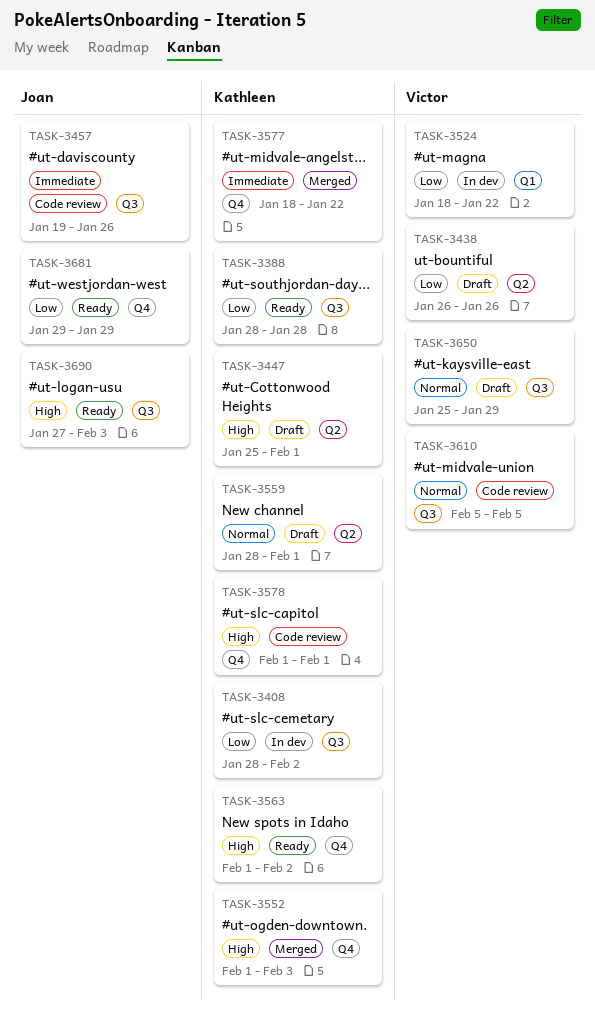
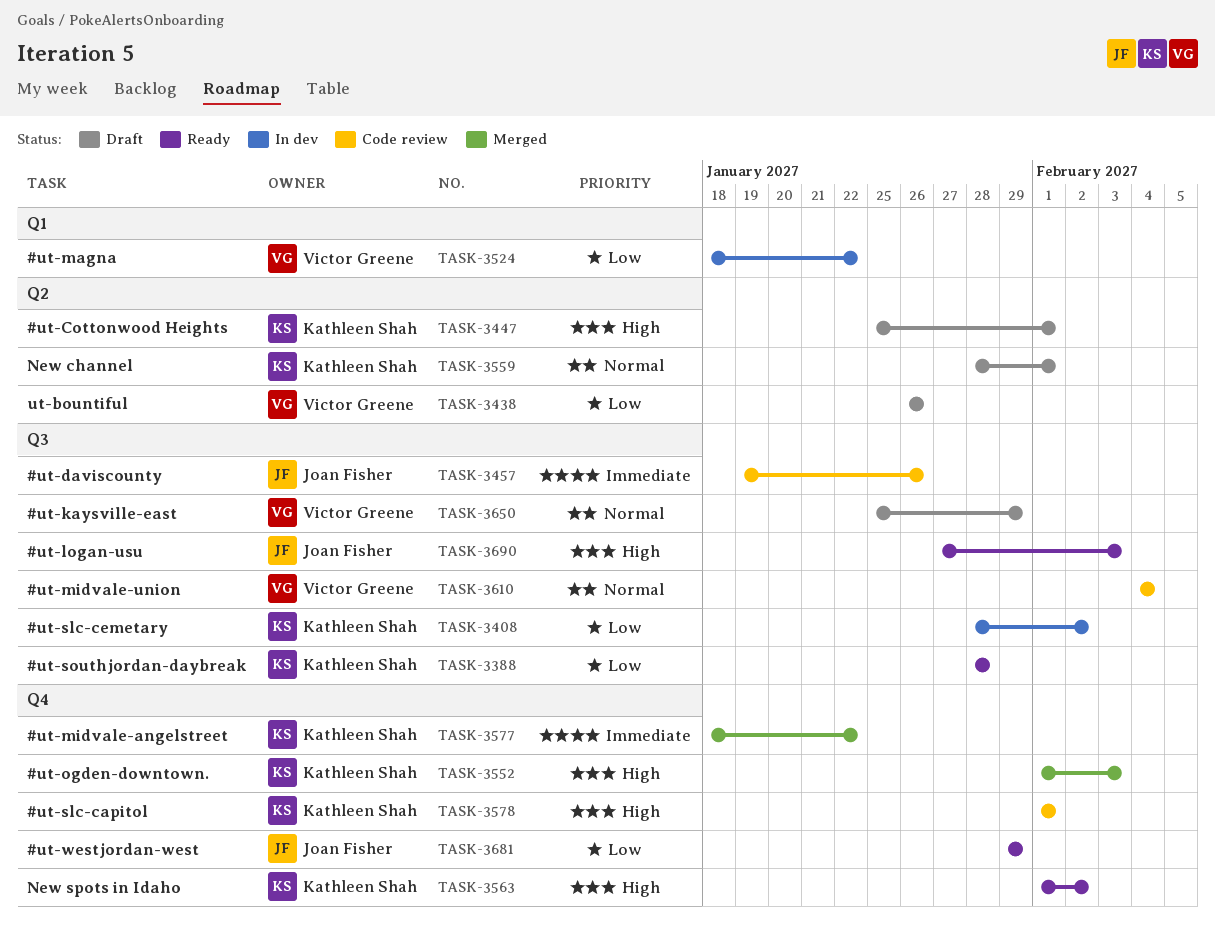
TASK-3610, start: Feb 5 -> Feb 4
TASK-3610, due: Feb 5 -> Feb 4

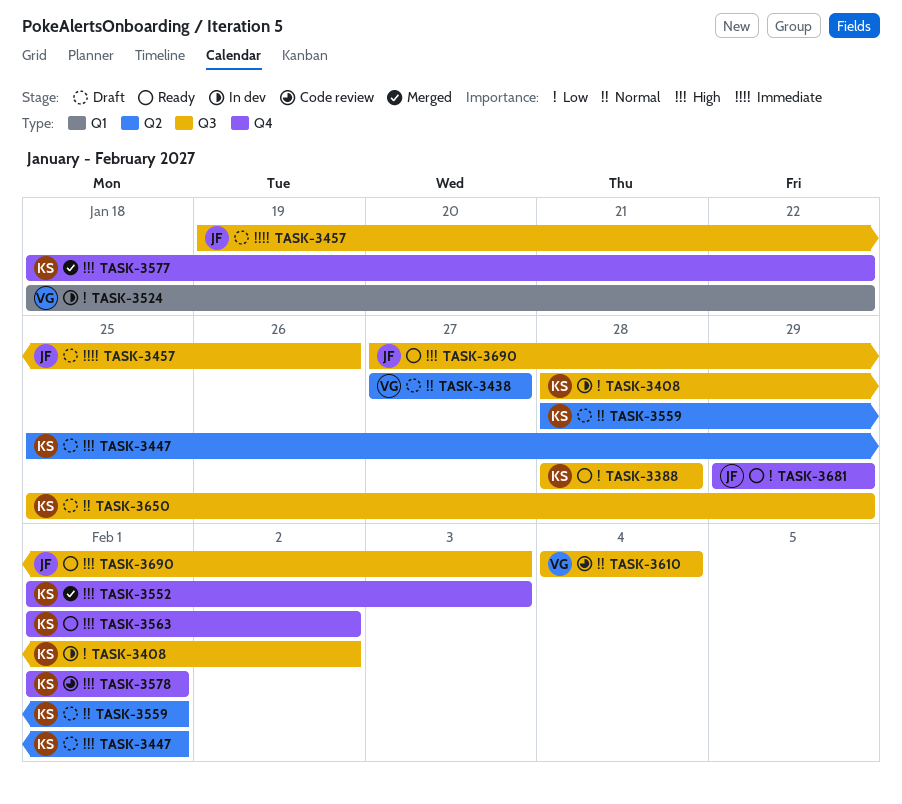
TASK-3438, priority: Low -> Normal
TASK-3438, start: Jan 26 -> Jan 27
TASK-3438, due: Jan 26 -> Jan 27
TASK-3457, status: Code review -> Draft
TASK-3577, priority: Immediate -> High
TASK-3650, owner: Victor Greene -> Kathleen Shah

